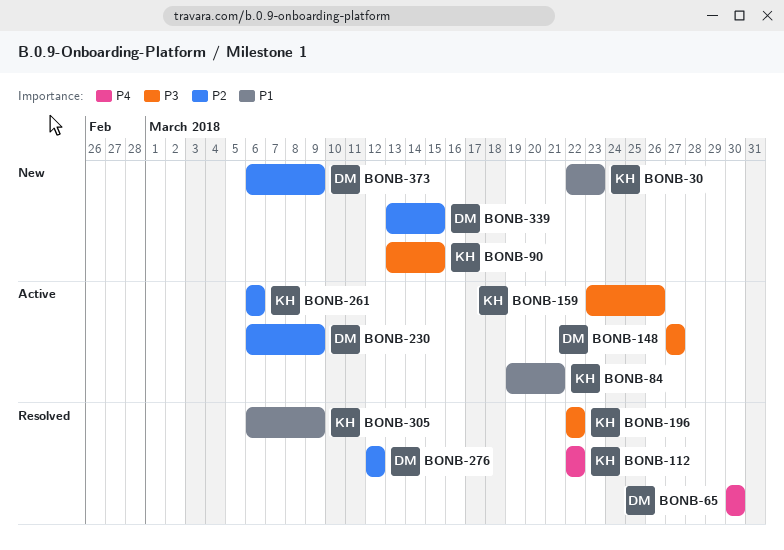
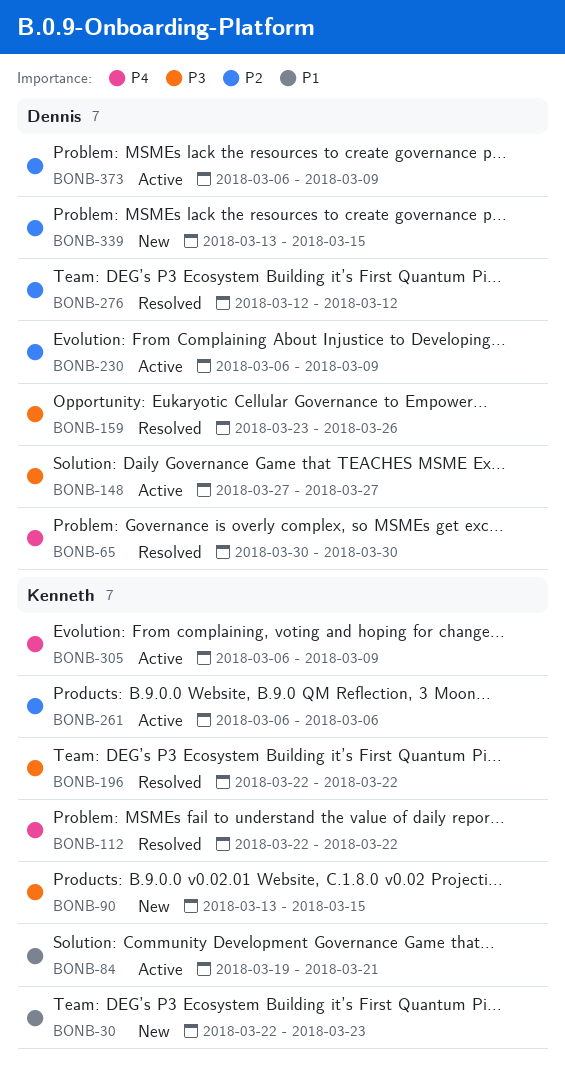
BONB-159, status: Active -> Resolved
BONB-159, owner: Kenneth -> Dennis
BONB-305, status: Resolved -> Active
BONB-305, priority: P1 -> P4
BONB-373, status: New -> Active

